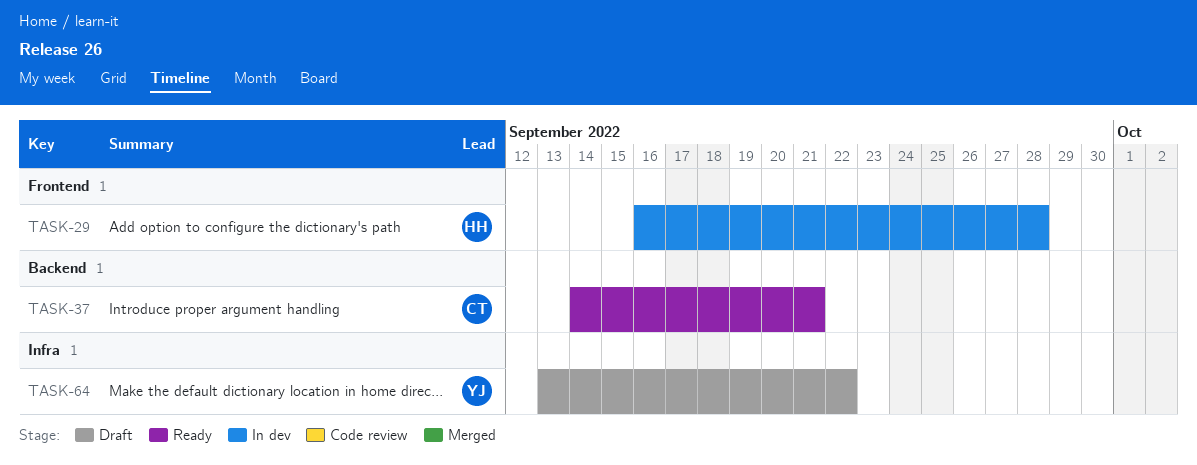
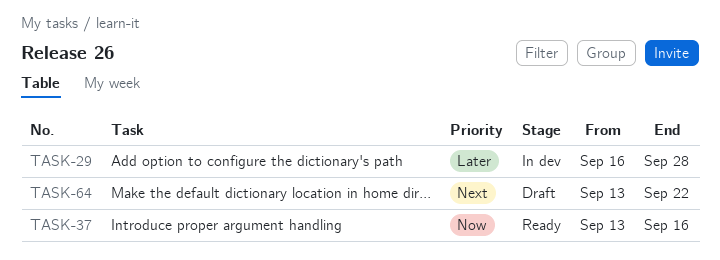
TASK-37, start: Sep 14 -> Sep 13
TASK-37, due: Sep 21 -> Sep 16

